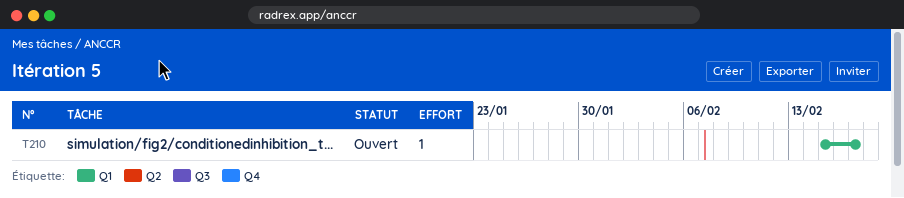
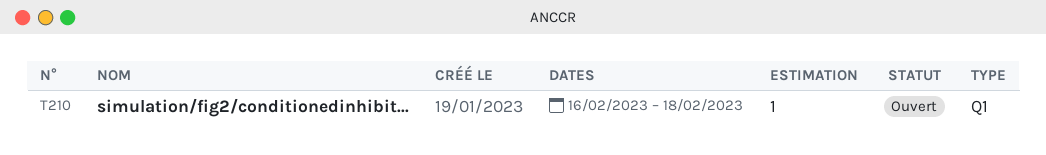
T210, start: Feb 15 -> Feb 16
T210, due: Feb 17 -> Feb 18

